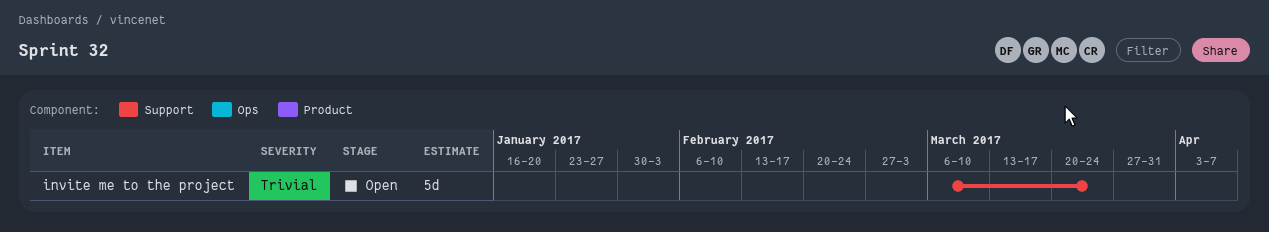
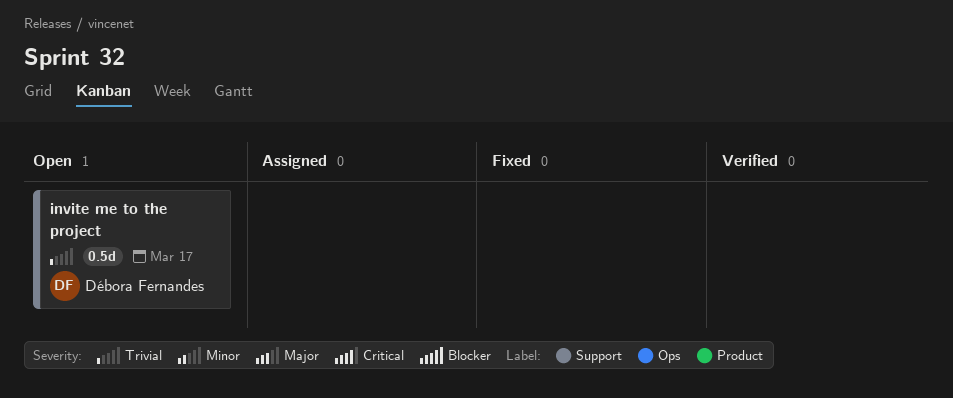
invite me to the project, estimate: 5d -> 0.5d
invite me to the project, due: Mar 24 -> Mar 17

